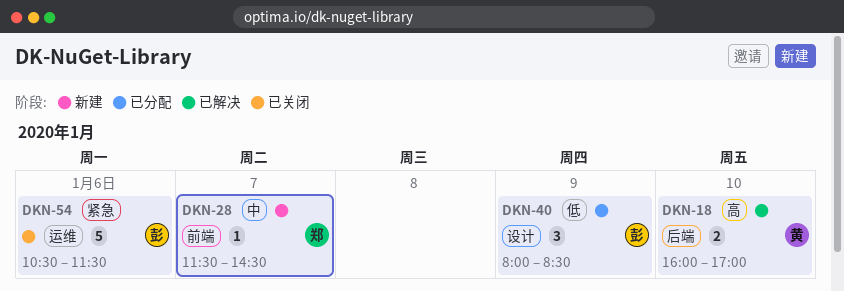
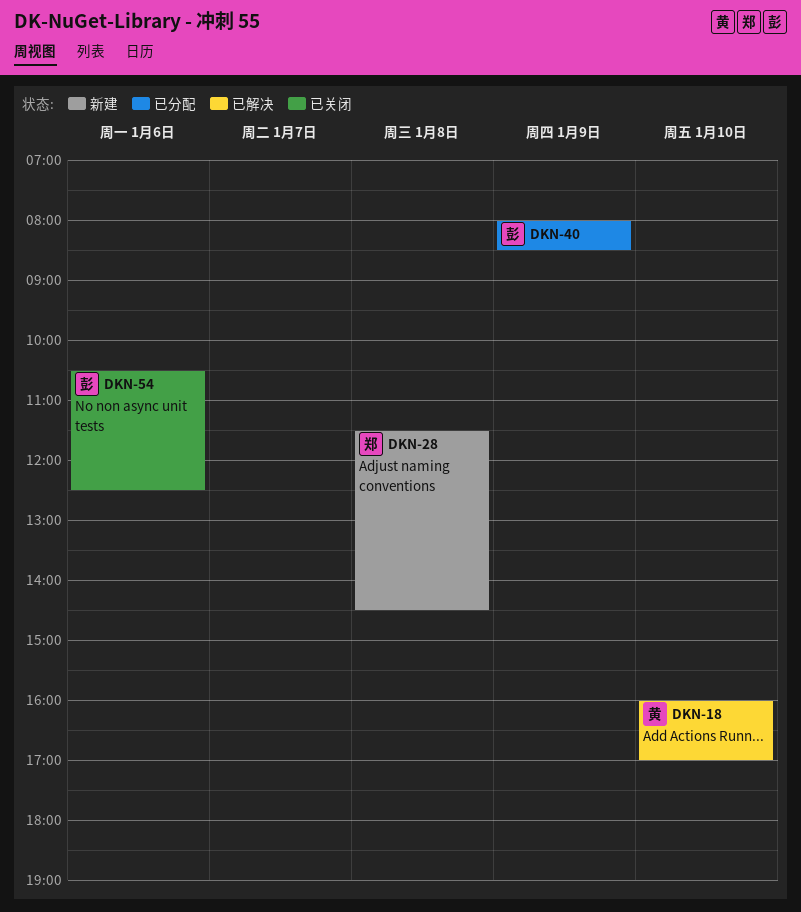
DKN-28, day: Jan 7 -> Jan 8
DKN-54, ends: 11:30 -> 12:30

